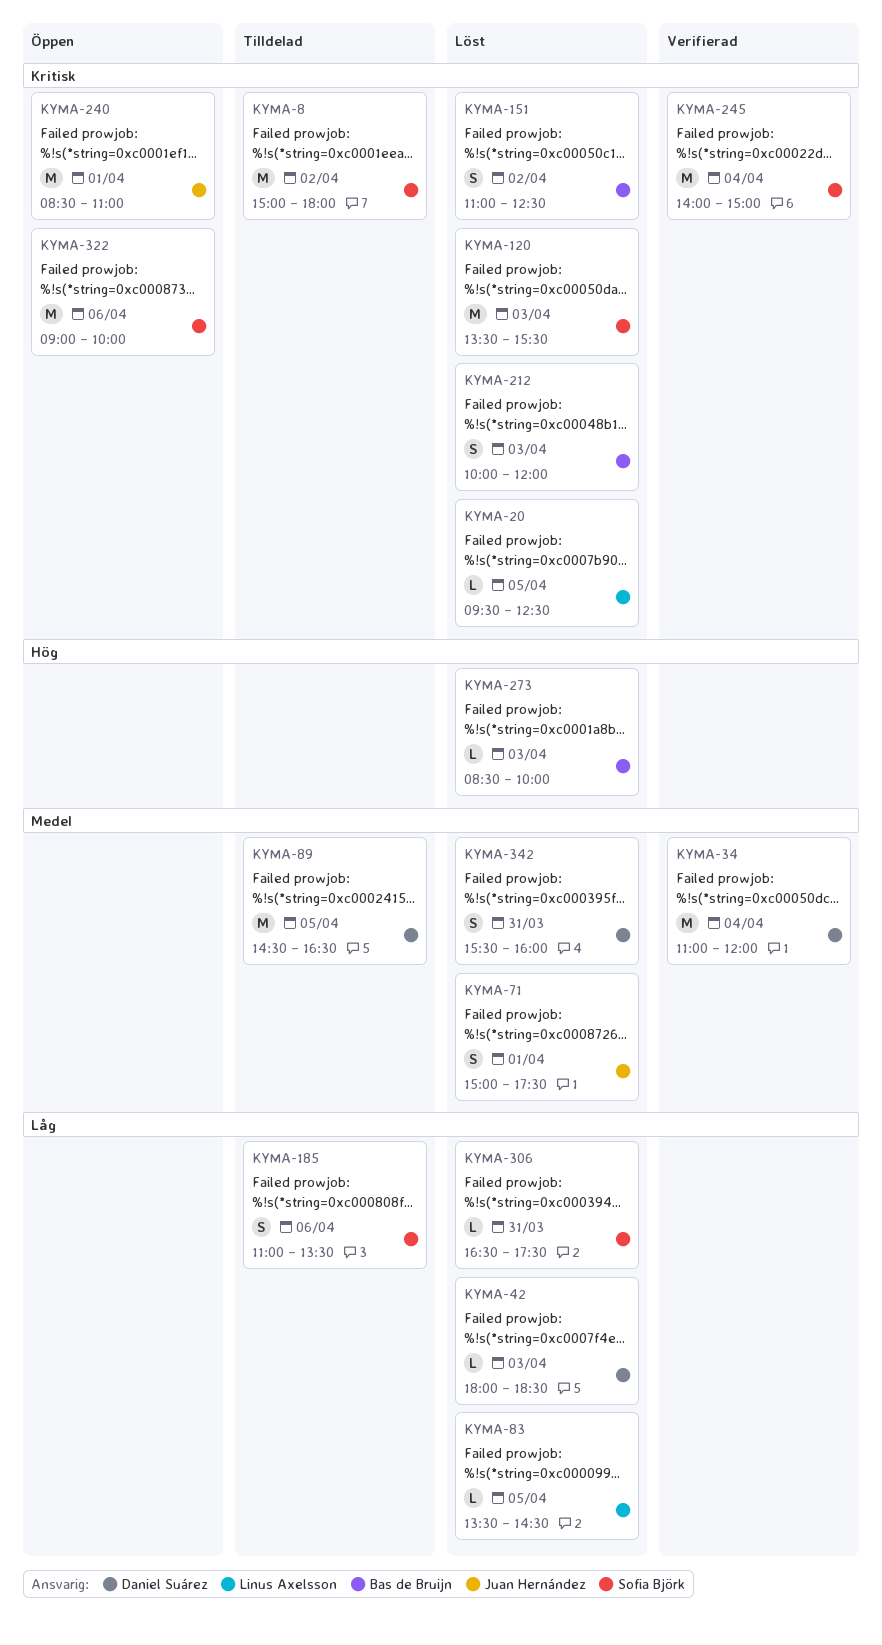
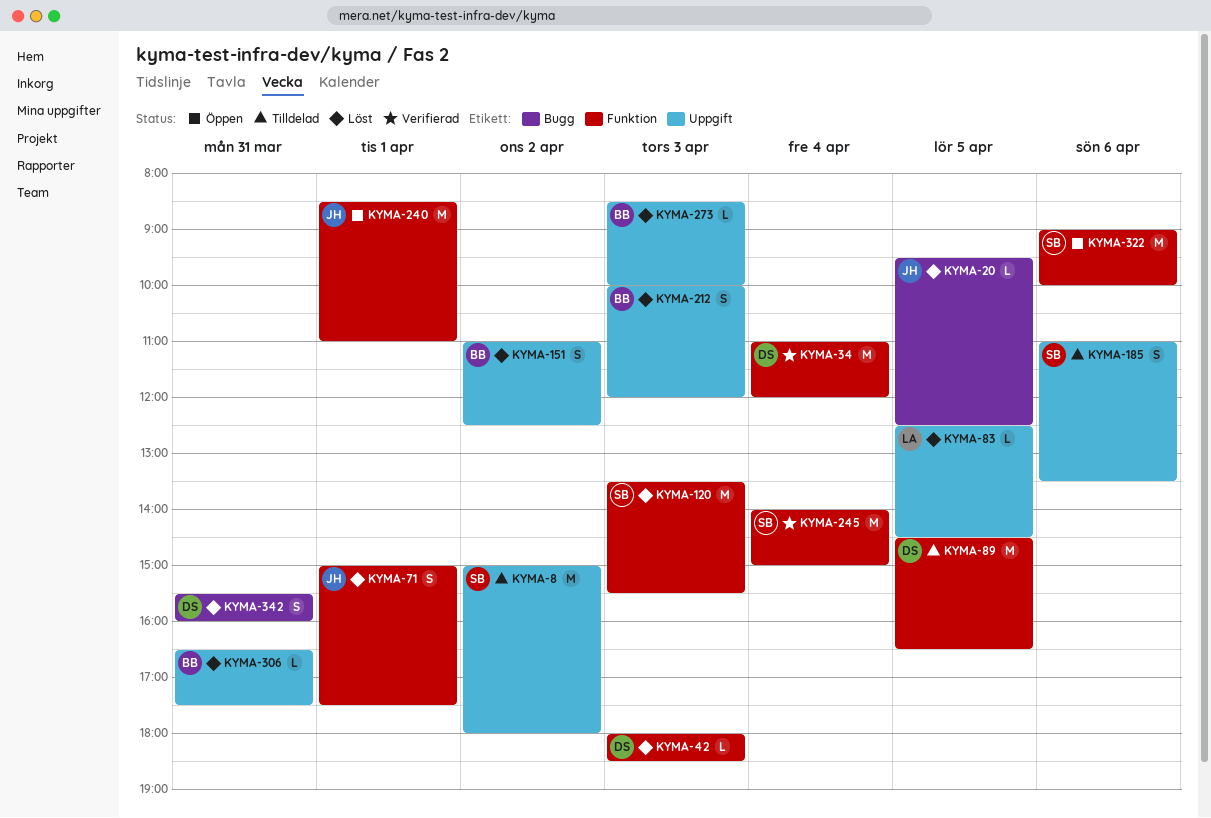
KYMA-20, owner: Linus Axelsson -> Juan Hernández
KYMA-83, begins: 13:30 -> 12:30
KYMA-306, owner: Sofia Björk -> Bas de Bruijn

